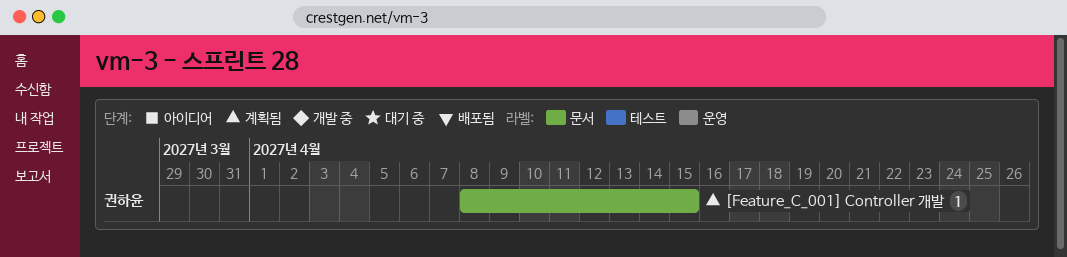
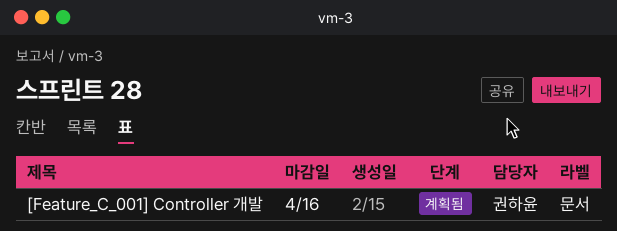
[Feature_C_001] Controller 개발, due: Apr 15 -> Apr 16

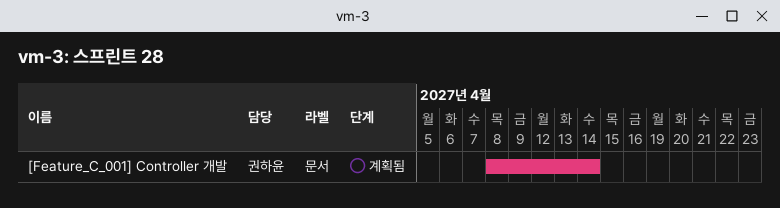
[Feature_C_001] Controller 개발, due: Apr 16 -> Apr 14

